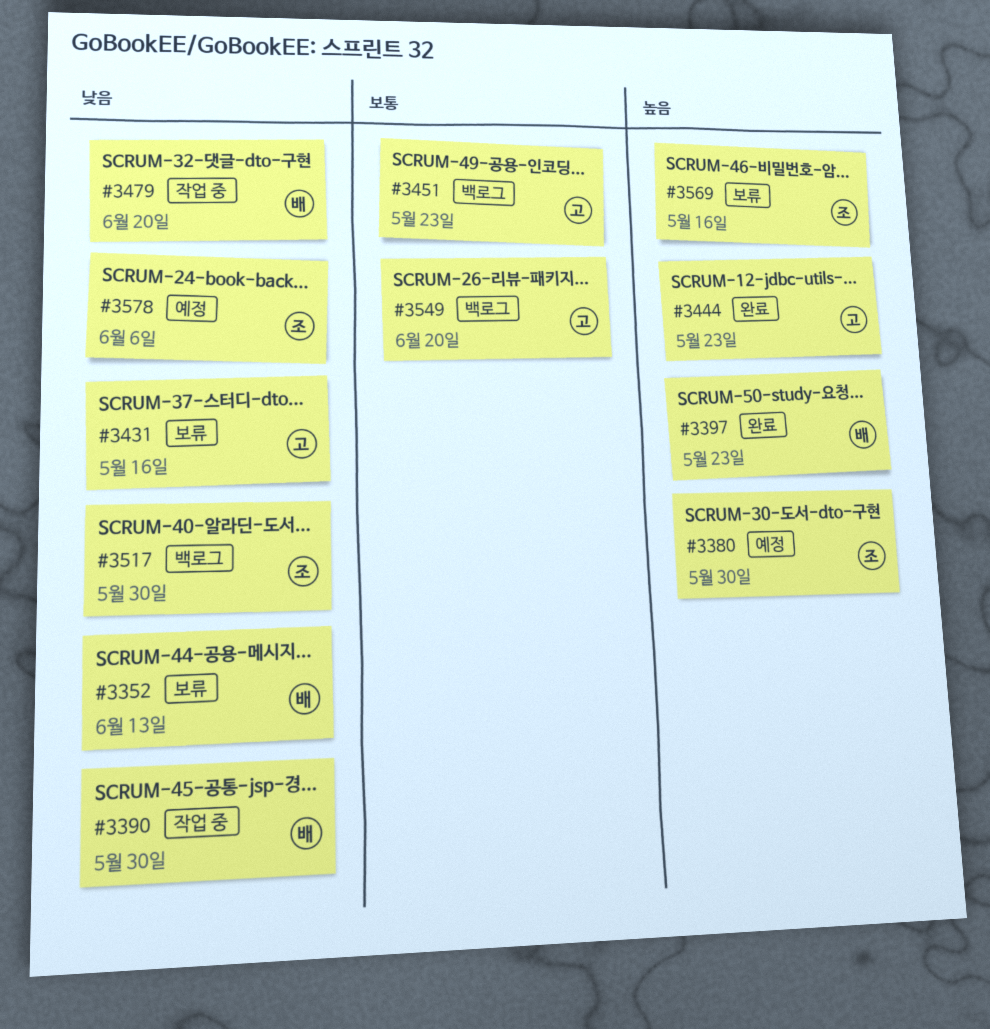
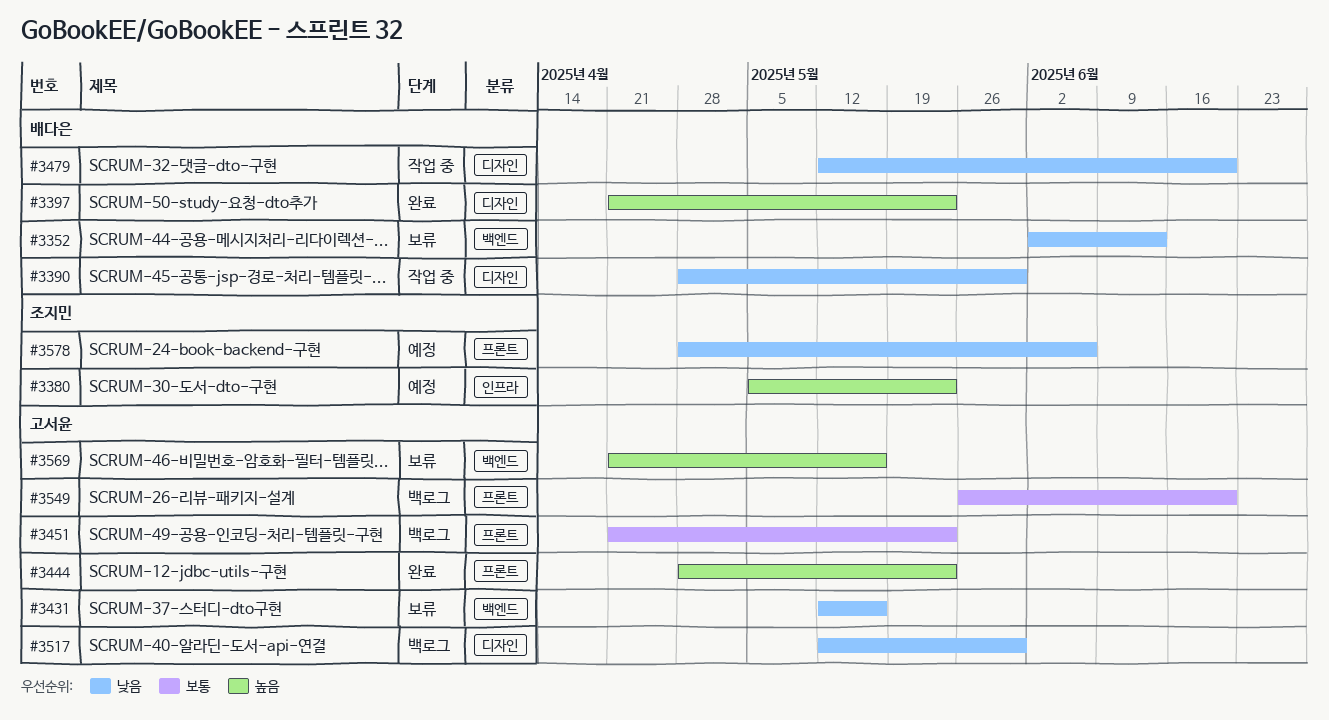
#3380, due: May 30 -> May 23
#3517, owner: 조지민 -> 고서윤
#3569, owner: 조지민 -> 고서윤

